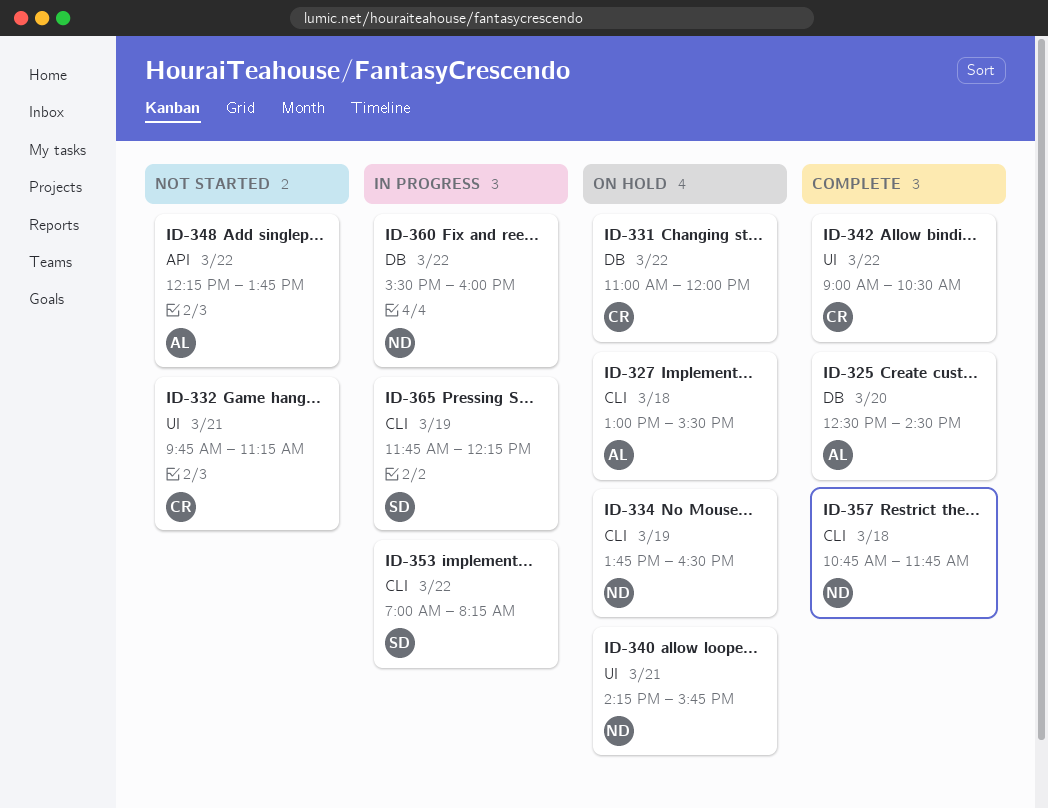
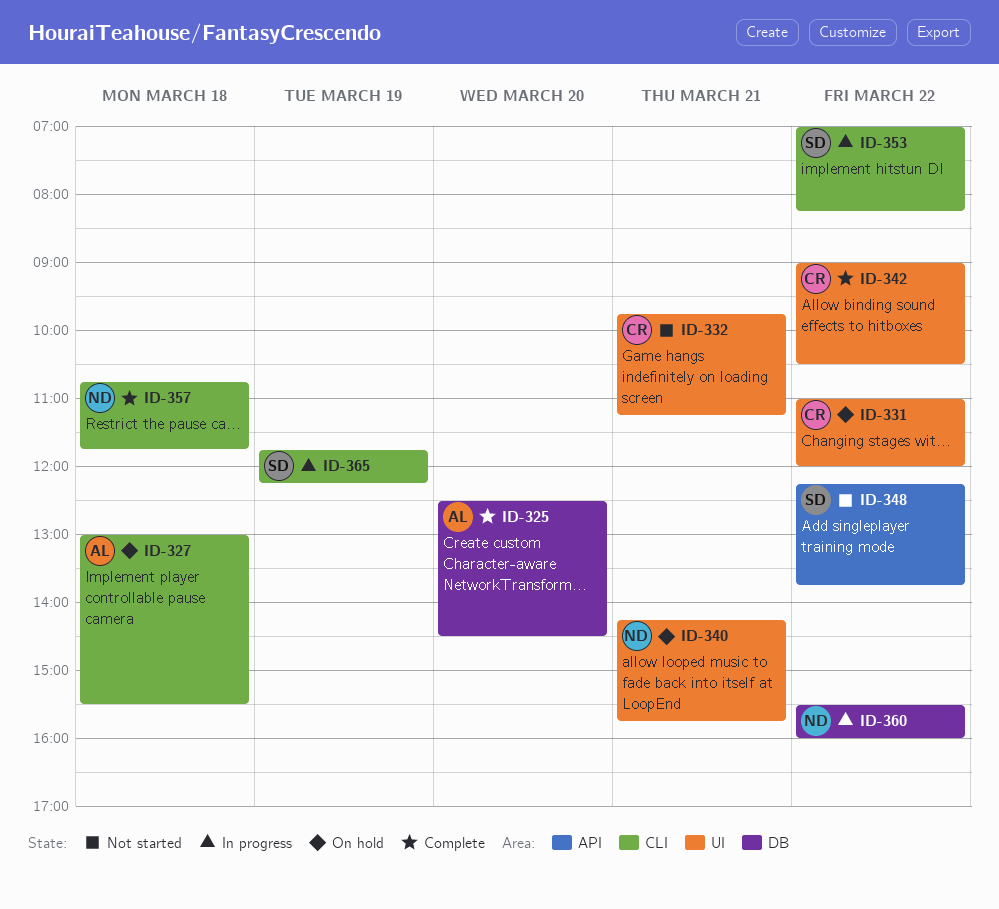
ID-331, label: DB -> UI
ID-334: present -> none
ID-348, owner: AL -> SD

